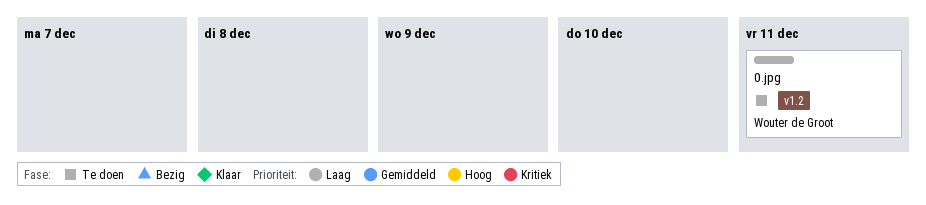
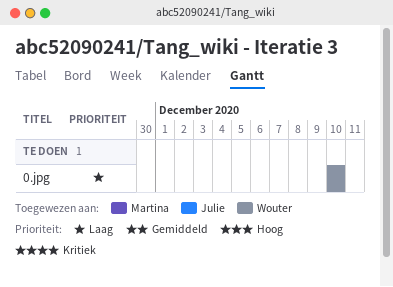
0.jpg, due: Dec 11 -> Dec 10

